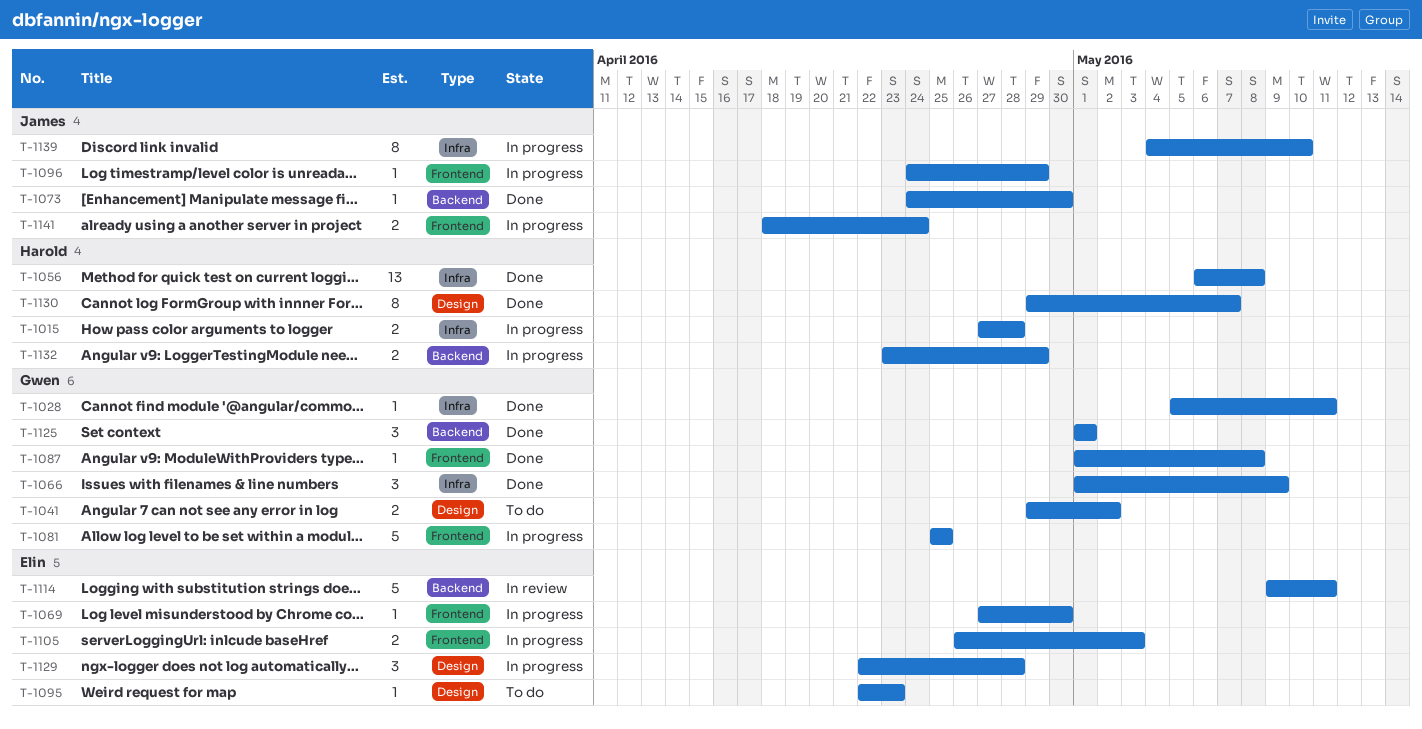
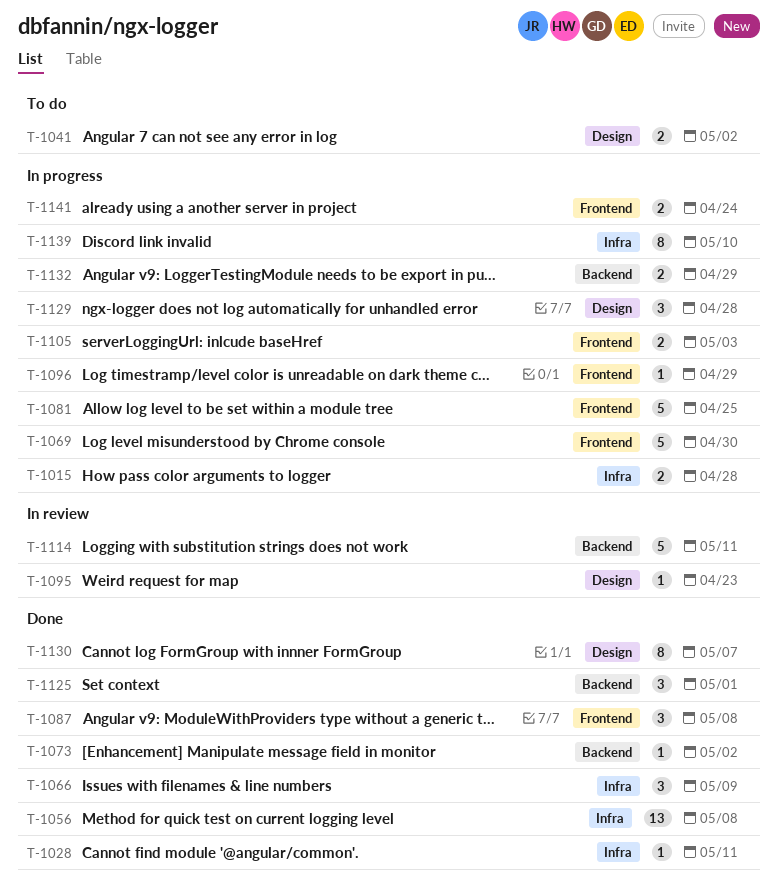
T-1069, estimate: 1 -> 5
T-1073, due: Apr 30 -> May 2
T-1087, estimate: 1 -> 3
T-1095, status: To do -> In review

